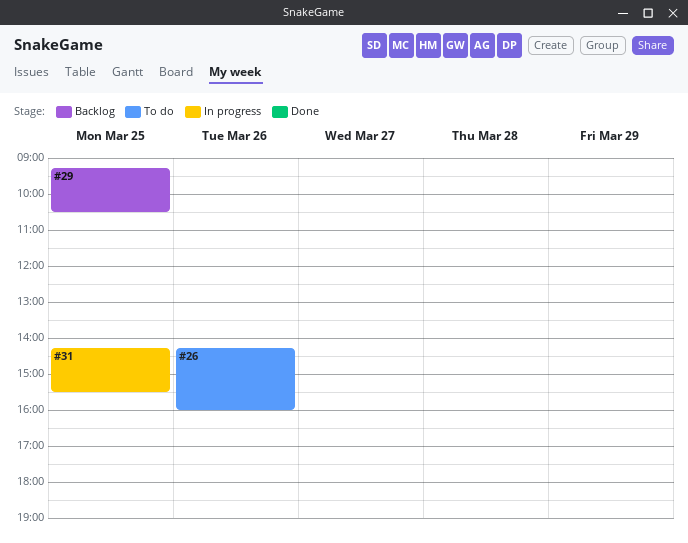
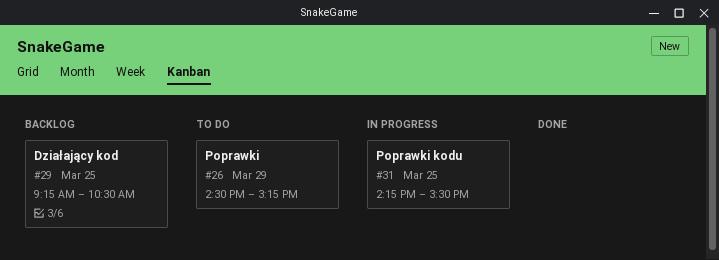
#26, day: Mar 26 -> Mar 29
#26, begins: 14:15 -> 14:30
#26, ends: 16:00 -> 15:15

